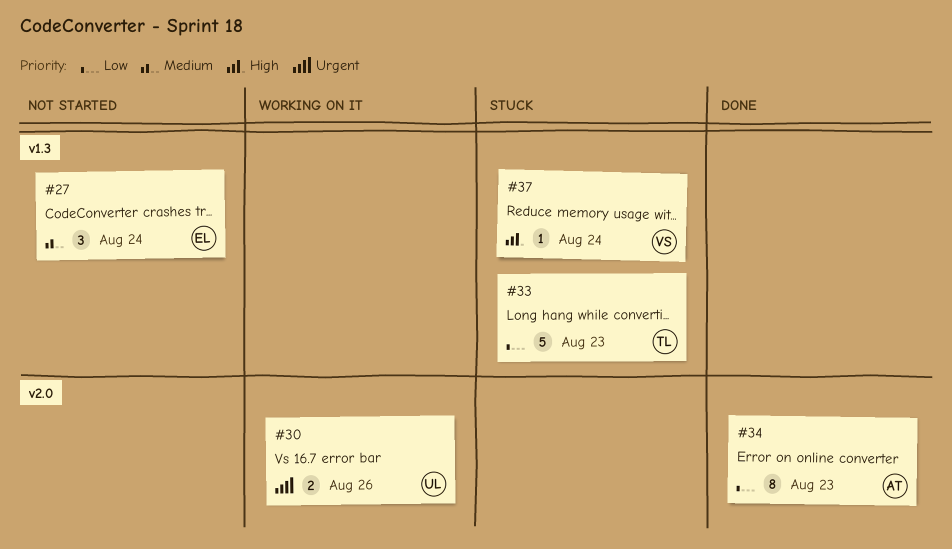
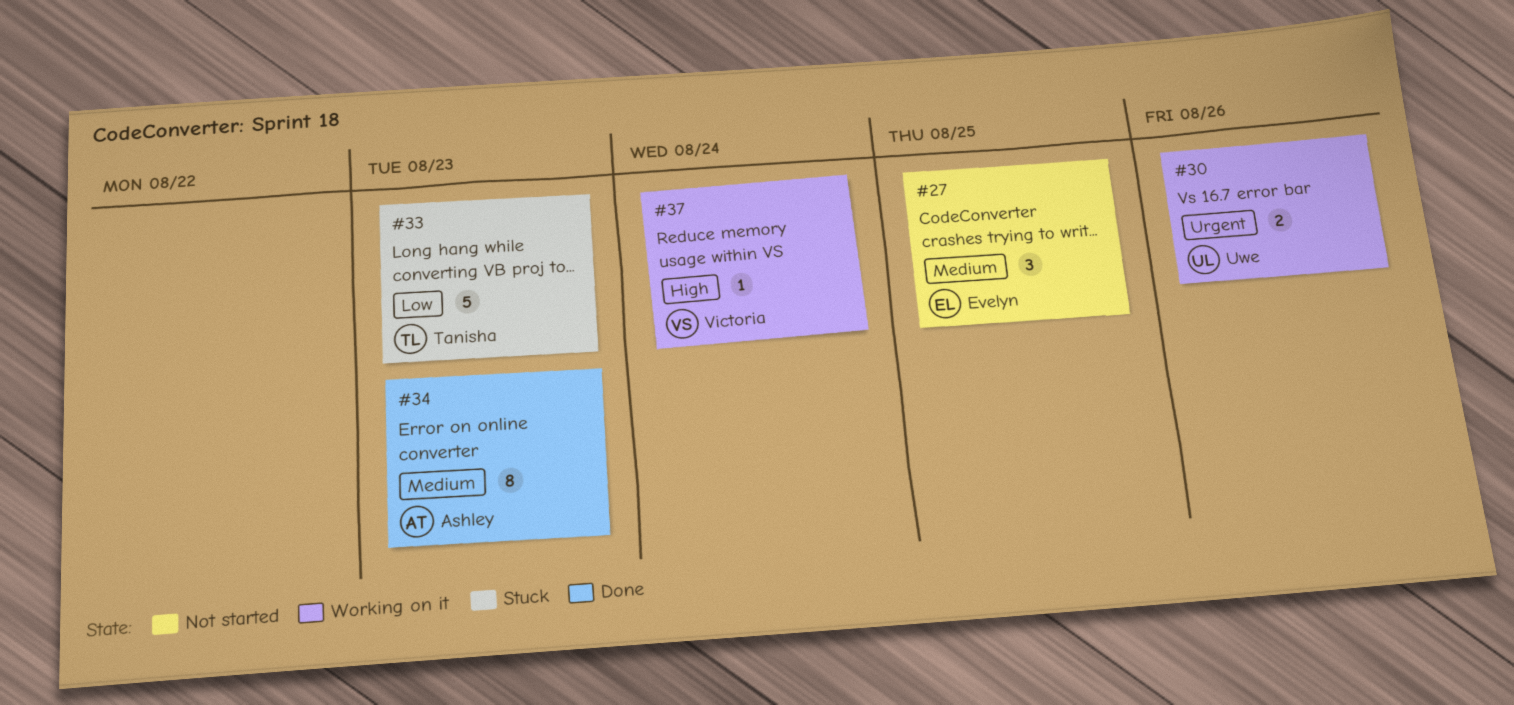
#27, due: Aug 24 -> Aug 25
#34, priority: Low -> Medium
#37, status: Stuck -> Working on it

